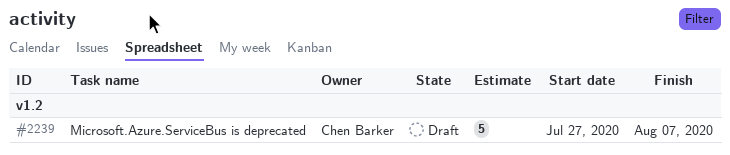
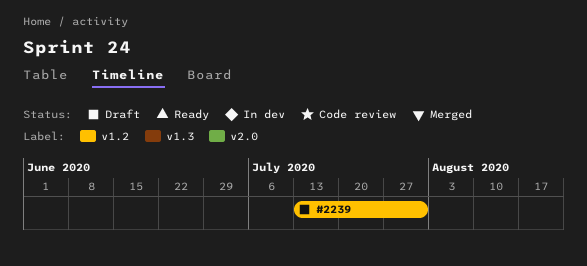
#2239, start: Jul 27 -> Jul 13
#2239, due: Aug 7 -> Jul 31

